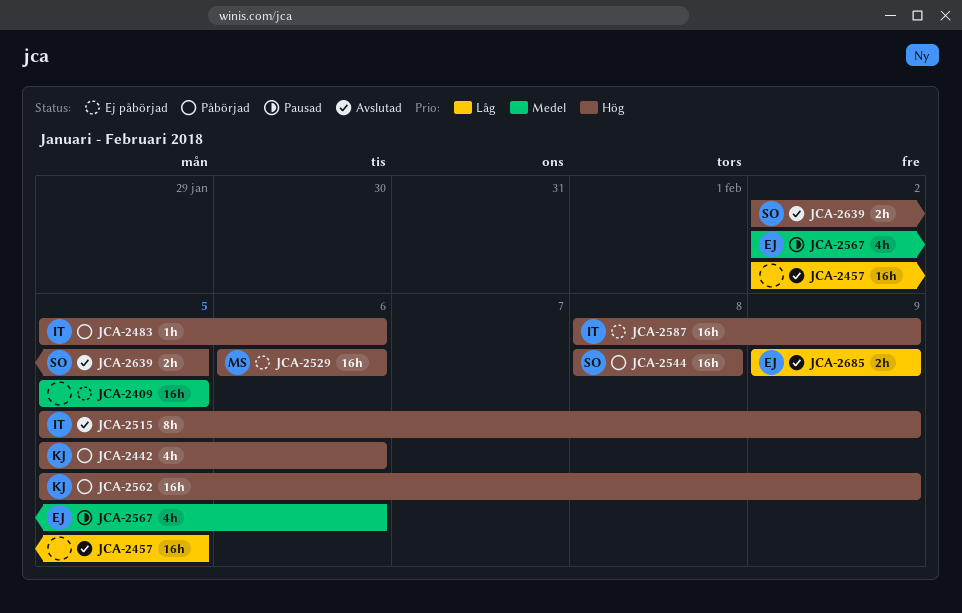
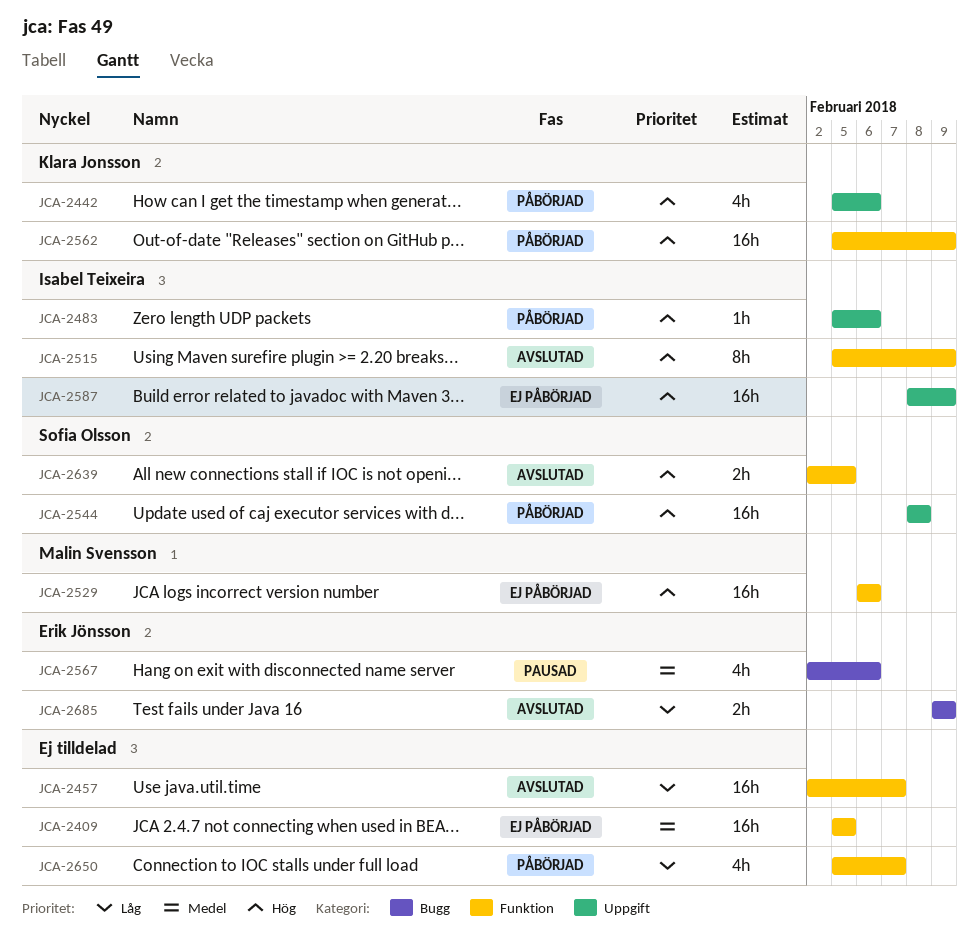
JCA-2457, due: Feb 5 -> Feb 7
JCA-2650: none -> present

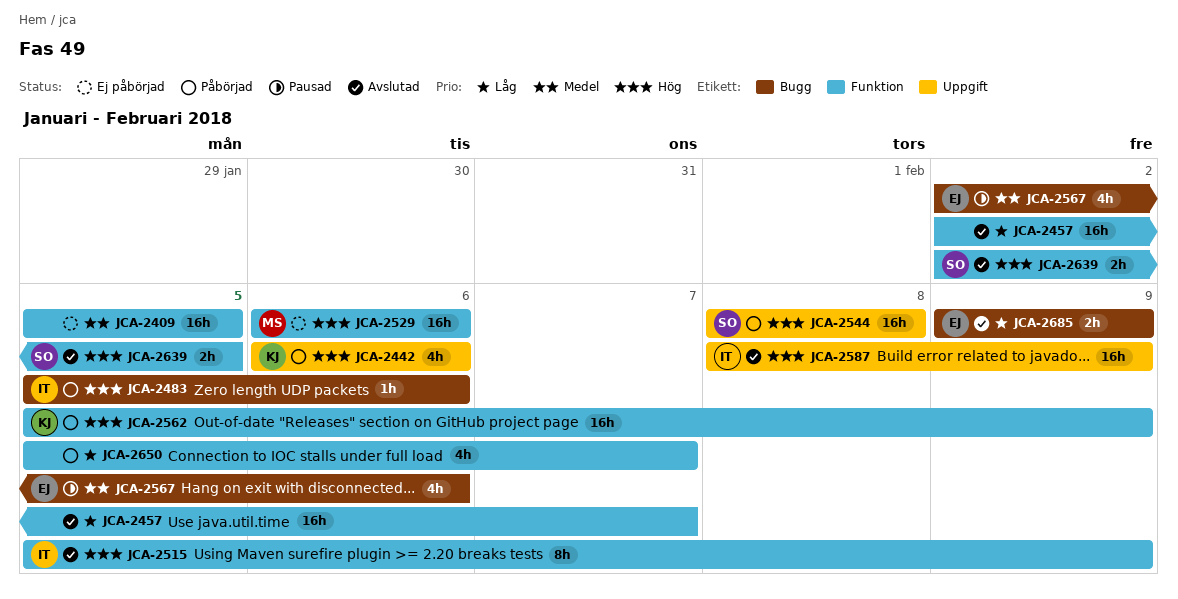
JCA-2442, start: Feb 5 -> Feb 6
JCA-2483, label: Uppgift -> Bugg
JCA-2587, status: Ej påbörjad -> Avslutad

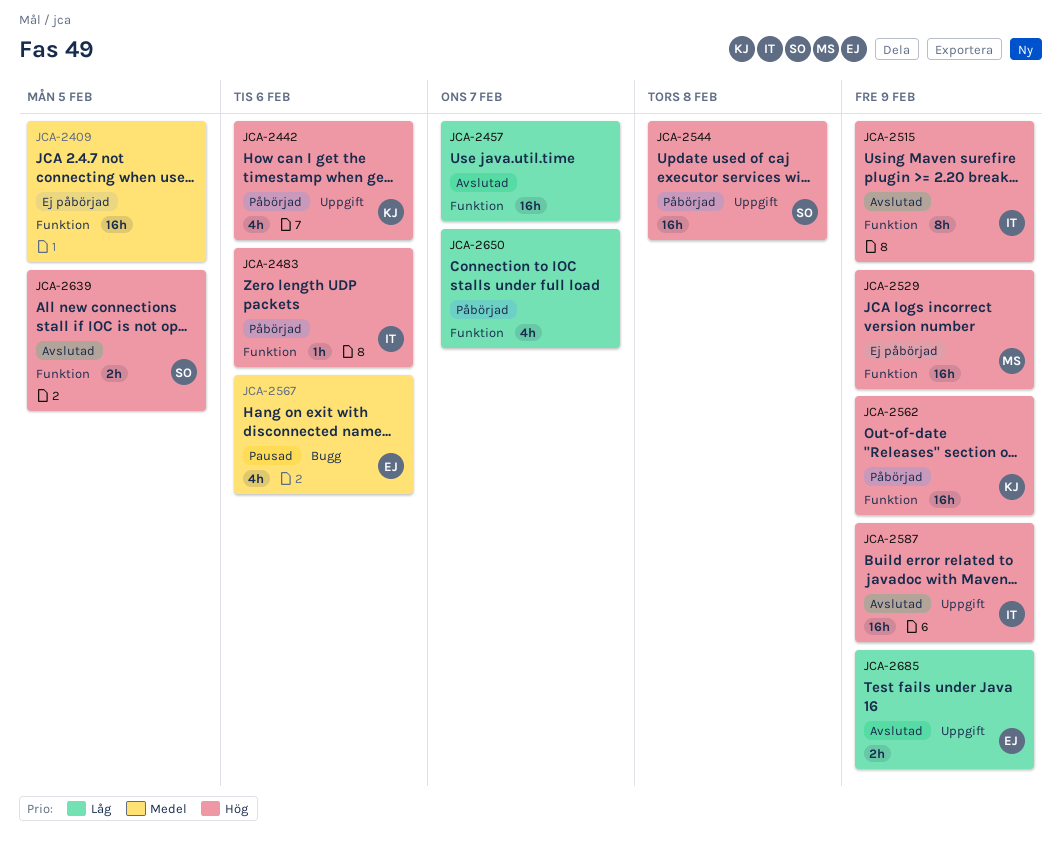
JCA-2483, label: Bugg -> Funktion
JCA-2529, due: Feb 6 -> Feb 9
JCA-2685, label: Bugg -> Uppgift

